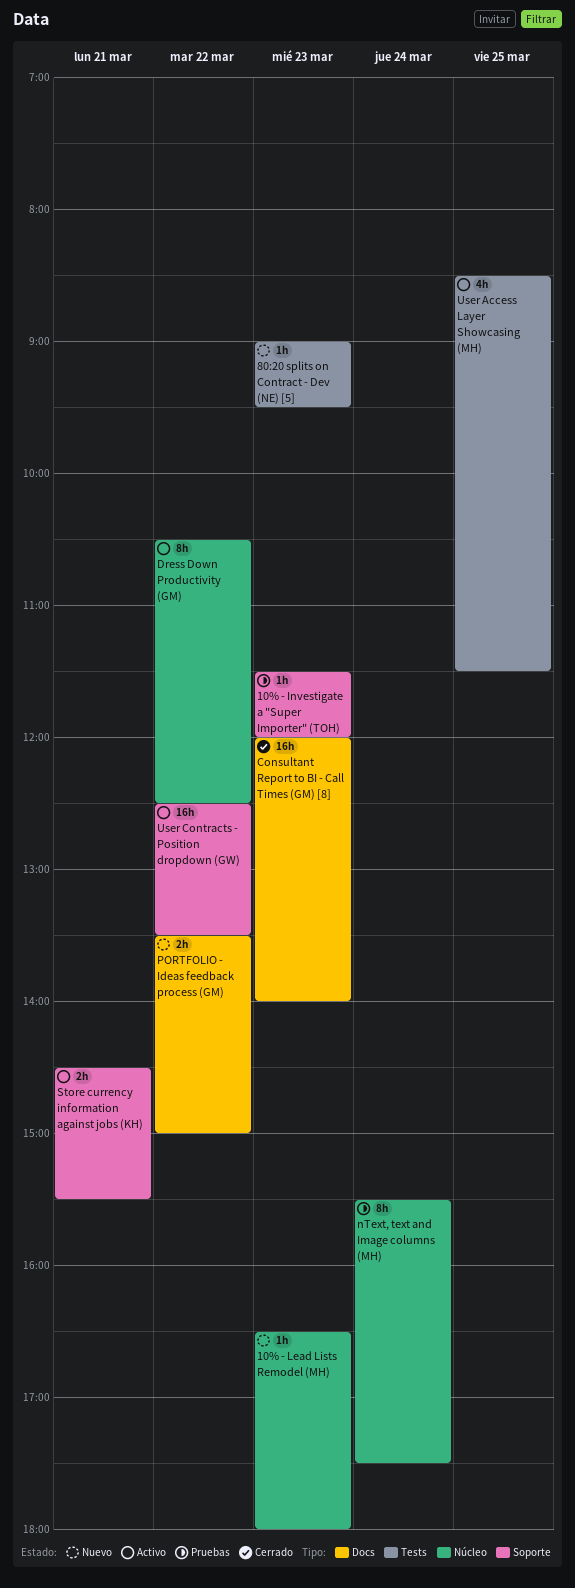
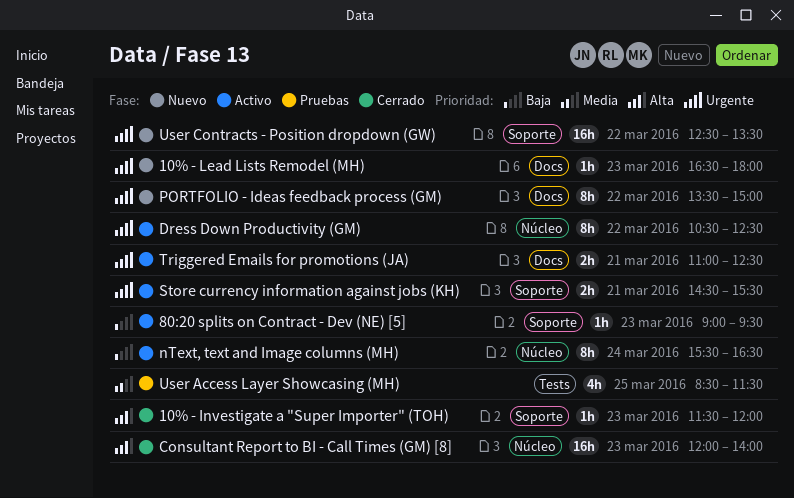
10% - Investigate a "Super Importer" (TOH), status: Pruebas -> Cerrado
10% - Lead Lists Remodel (MH), label: Núcleo -> Docs
80:20 splits on Contract - Dev (NE) [5], status: Nuevo -> Activo
80:20 splits on Contract - Dev (NE) [5], label: Tests -> Soporte
Consultant Report to BI - Call Times (GM) [8], label: Docs -> Núcleo
nText, text and Image columns (MH), status: Pruebas -> Activo
nText, text and Image columns (MH), ends: 17:30 -> 16:30
PORTFOLIO - Ideas feedback process (GM), estimate: 2h -> 8h
Triggered Emails for promotions (JA): none -> present
User Access Layer Showcasing (MH), status: Activo -> Pruebas
User Contracts - Position dropdown (GW), status: Activo -> Nuevo

